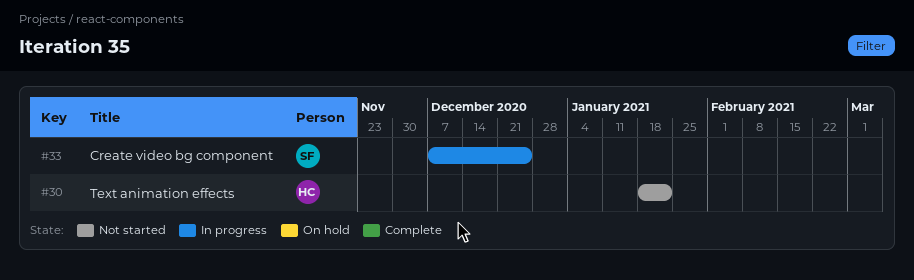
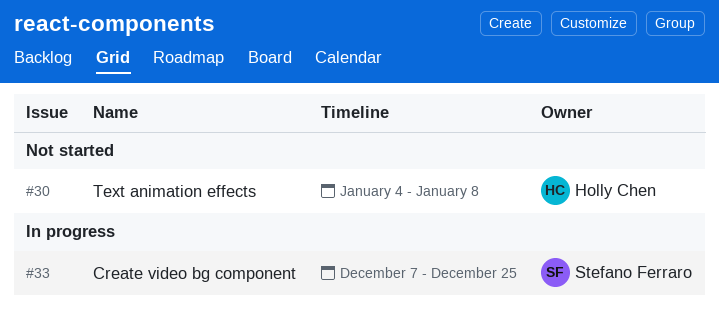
#30, start: Jan 18 -> Jan 4
#30, due: Jan 22 -> Jan 8

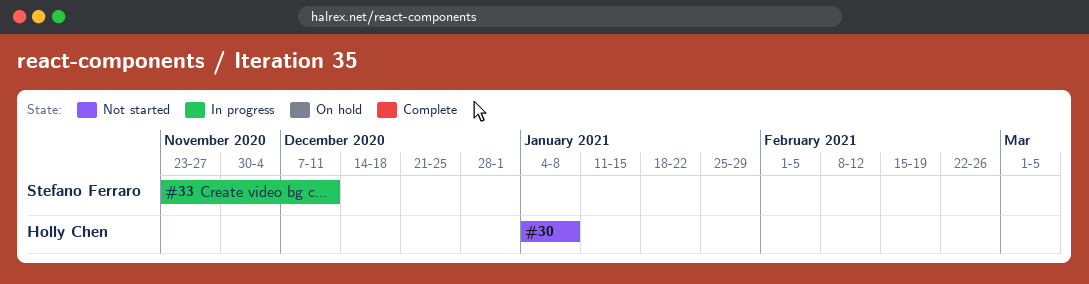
#33, start: Dec 7 -> Nov 23
#33, due: Dec 25 -> Dec 11

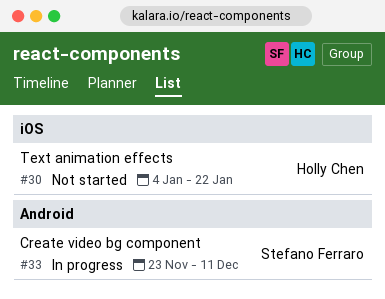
#30, due: Jan 8 -> Jan 22

